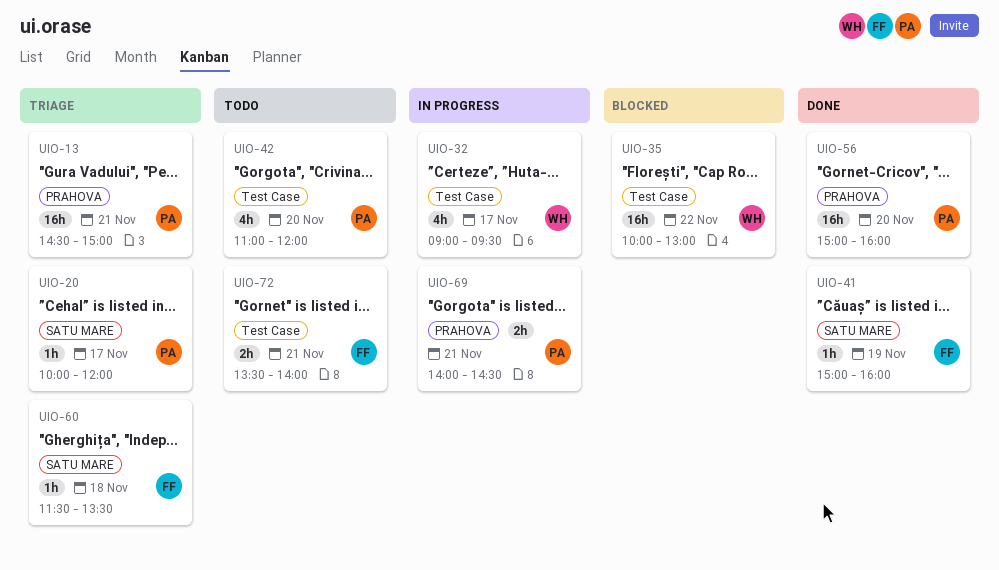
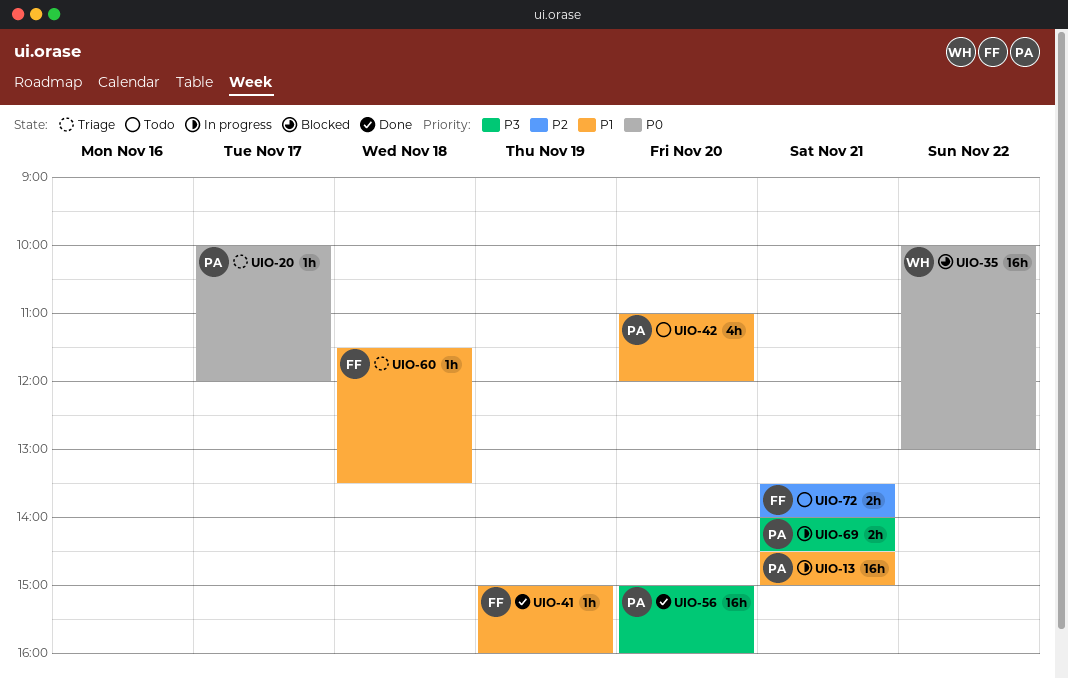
UIO-13, status: Triage -> In progress
UIO-32: present -> none

